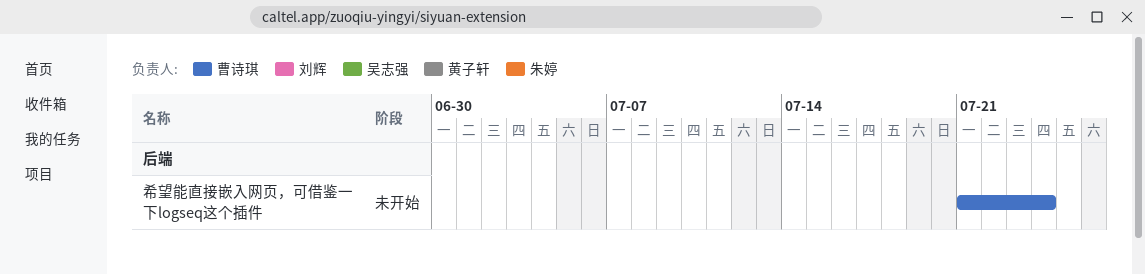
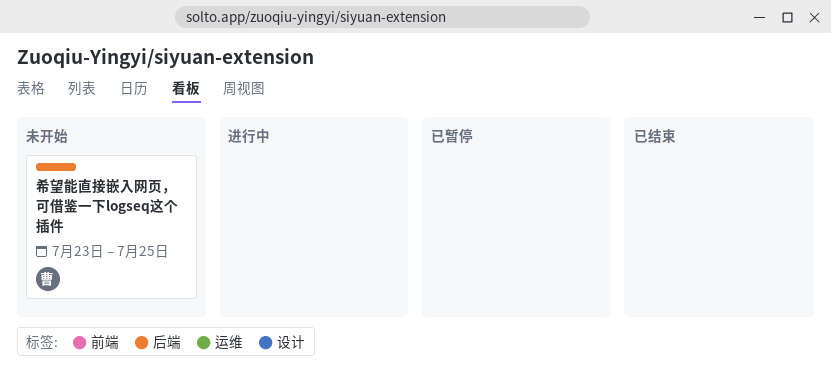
希望能直接嵌入网页，可借鉴一下logseq这个插件, start: Jul 21 -> Jul 23
希望能直接嵌入网页，可借鉴一下logseq这个插件, due: Jul 24 -> Jul 25

